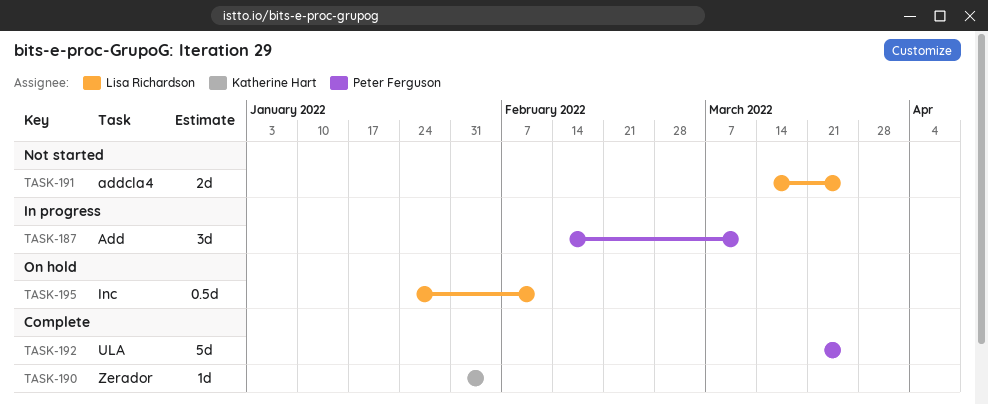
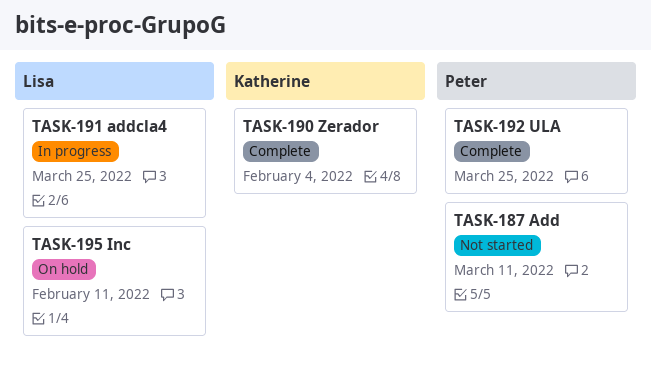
TASK-187, status: In progress -> Not started
TASK-191, status: Not started -> In progress

